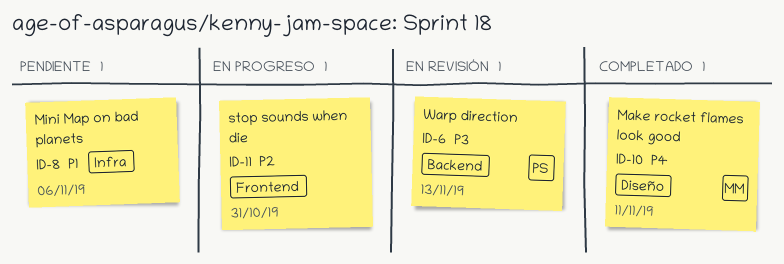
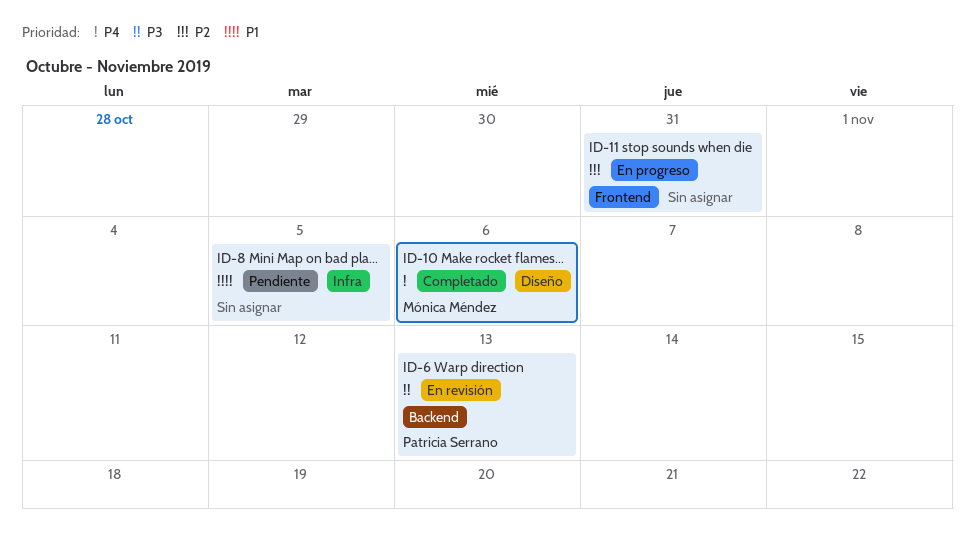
ID-8, due: Nov 6 -> Nov 5
ID-10, due: Nov 11 -> Nov 6

